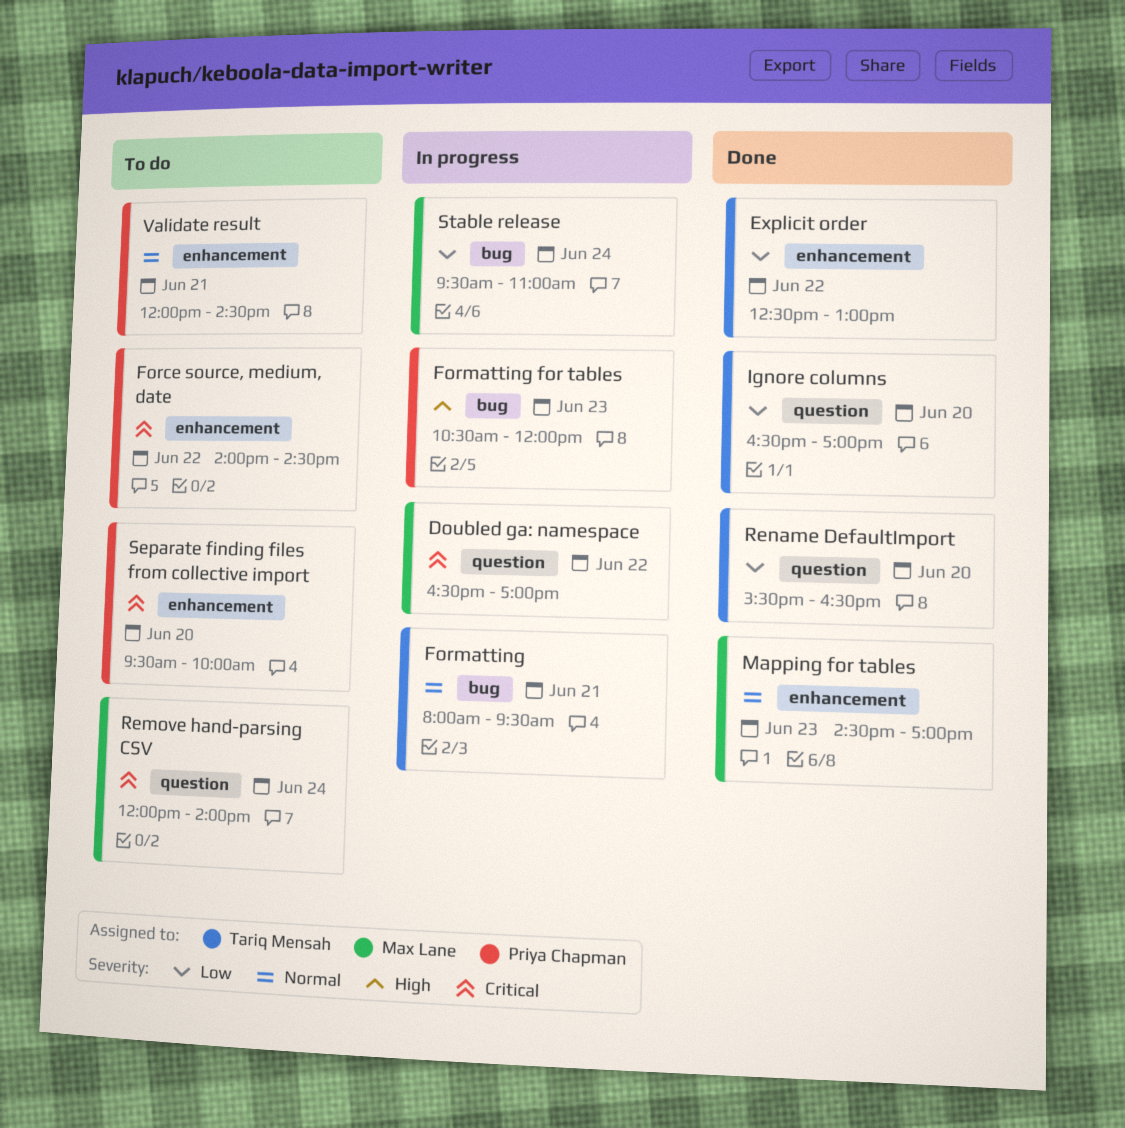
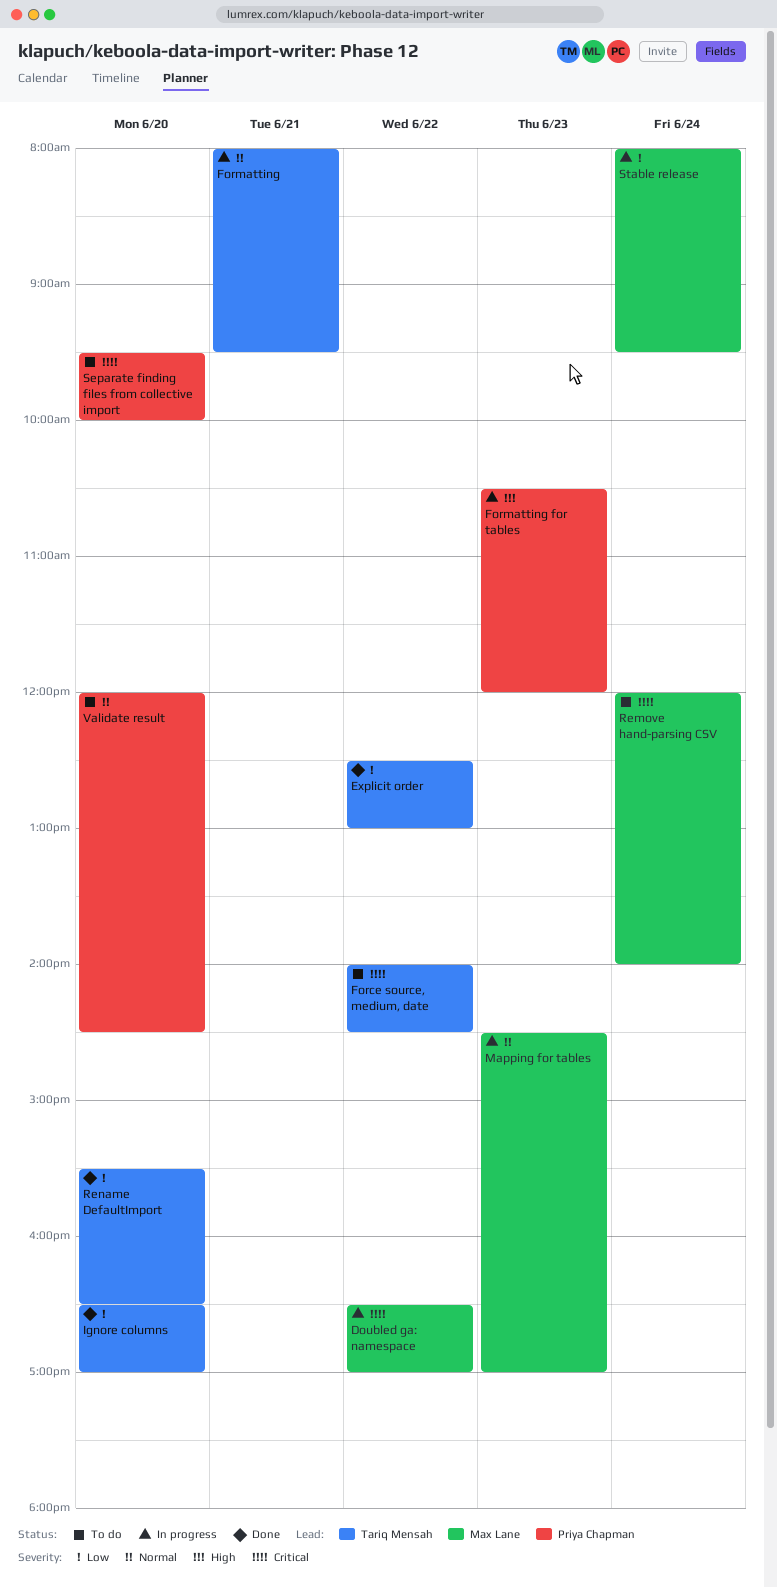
Force source, medium, date, owner: Priya Chapman -> Tariq Mensah
Mapping for tables, status: Done -> In progress
Stable release, begins: 09:30 -> 08:00
Stable release, ends: 11:00 -> 09:30
Validate result, day: Jun 21 -> Jun 20

